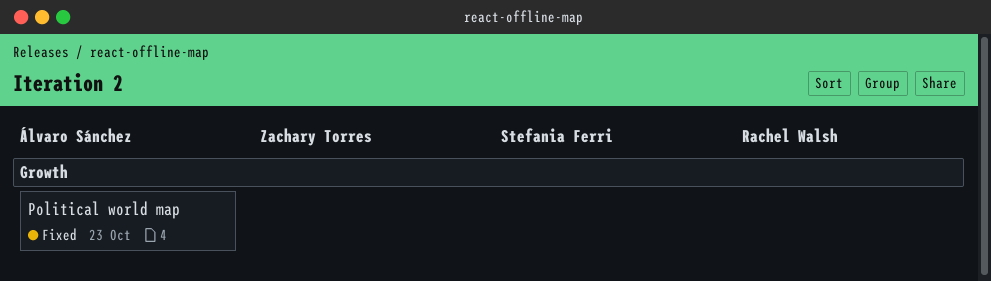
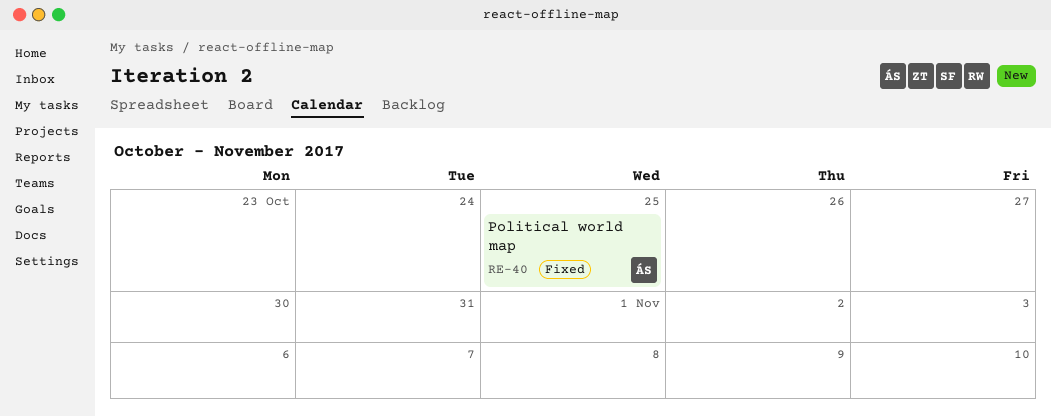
Political world map, due: Oct 23 -> Oct 25

